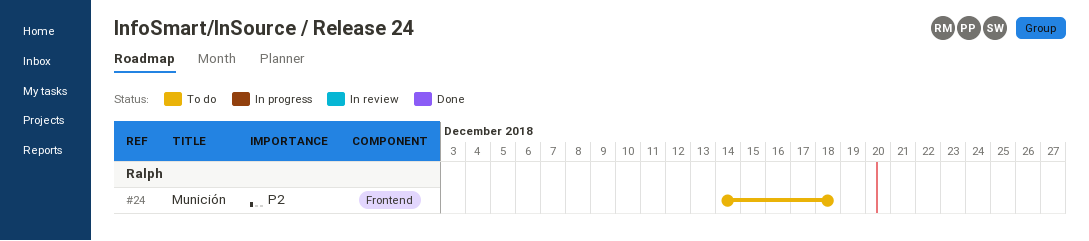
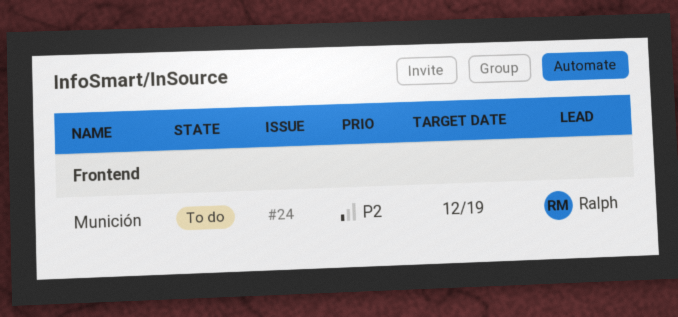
#24, due: Dec 18 -> Dec 19

